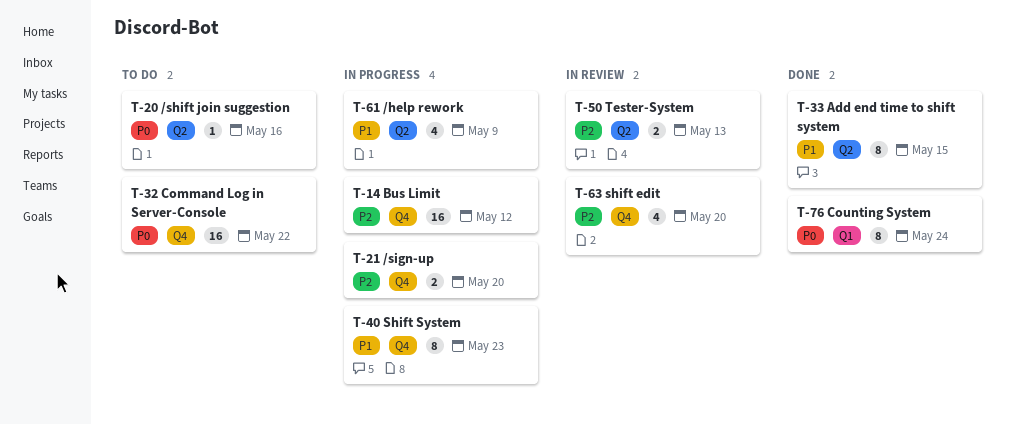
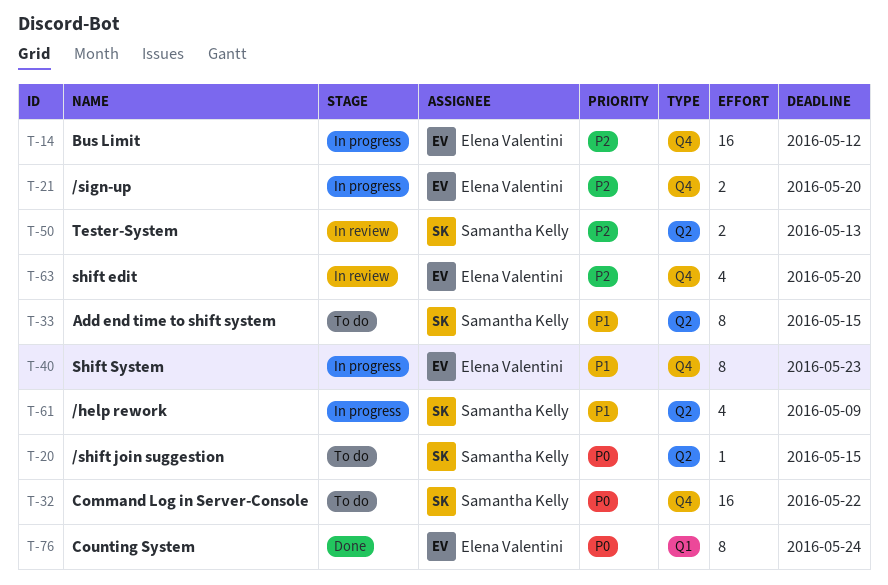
T-20, due: May 16 -> May 15
T-33, status: Done -> To do

